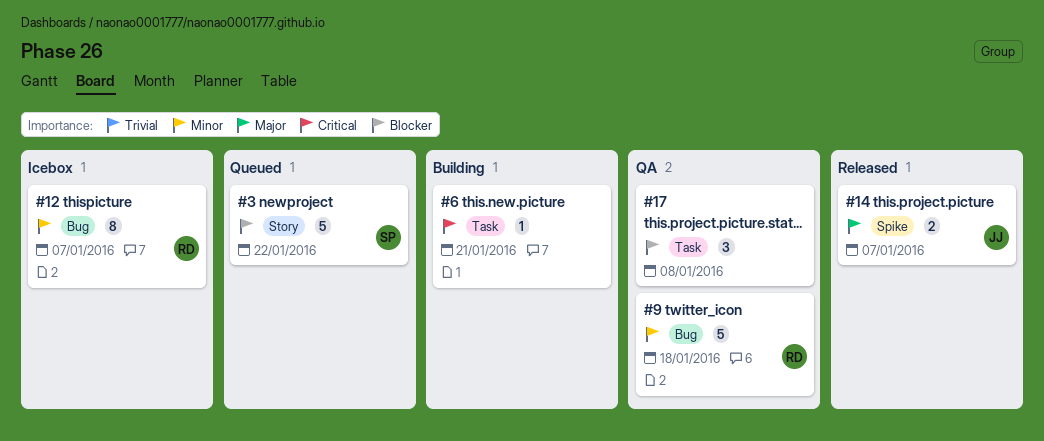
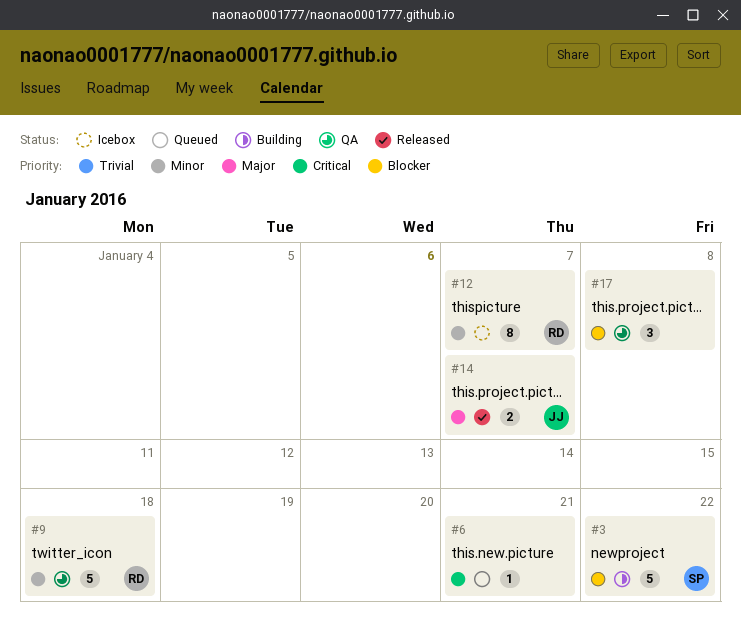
#3, status: Queued -> Building
#6, status: Building -> Queued

